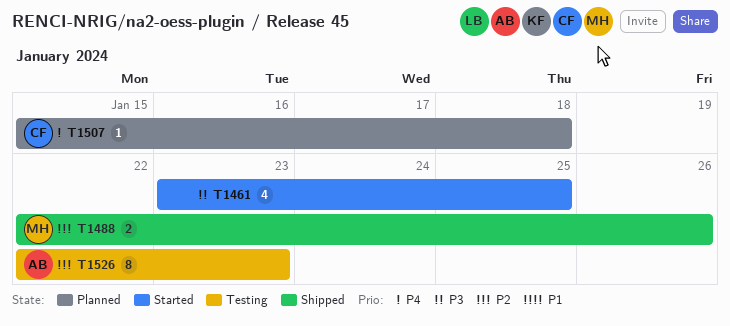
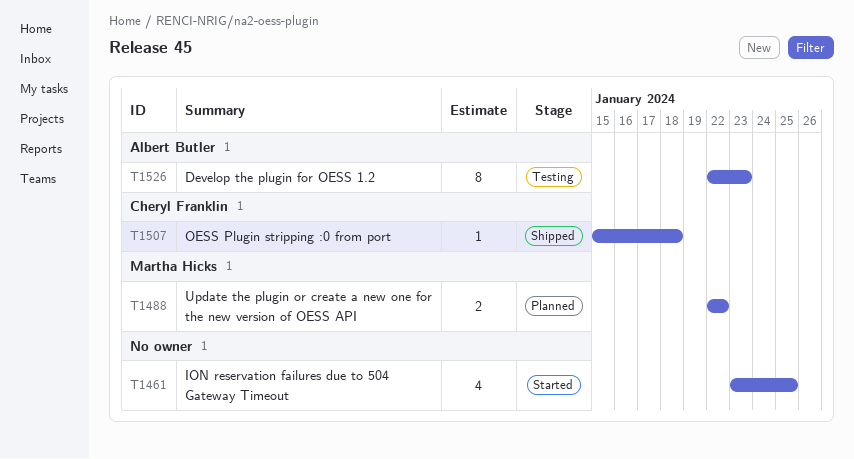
T1488, status: Shipped -> Planned
T1488, due: Jan 26 -> Jan 22
T1507, status: Planned -> Shipped

